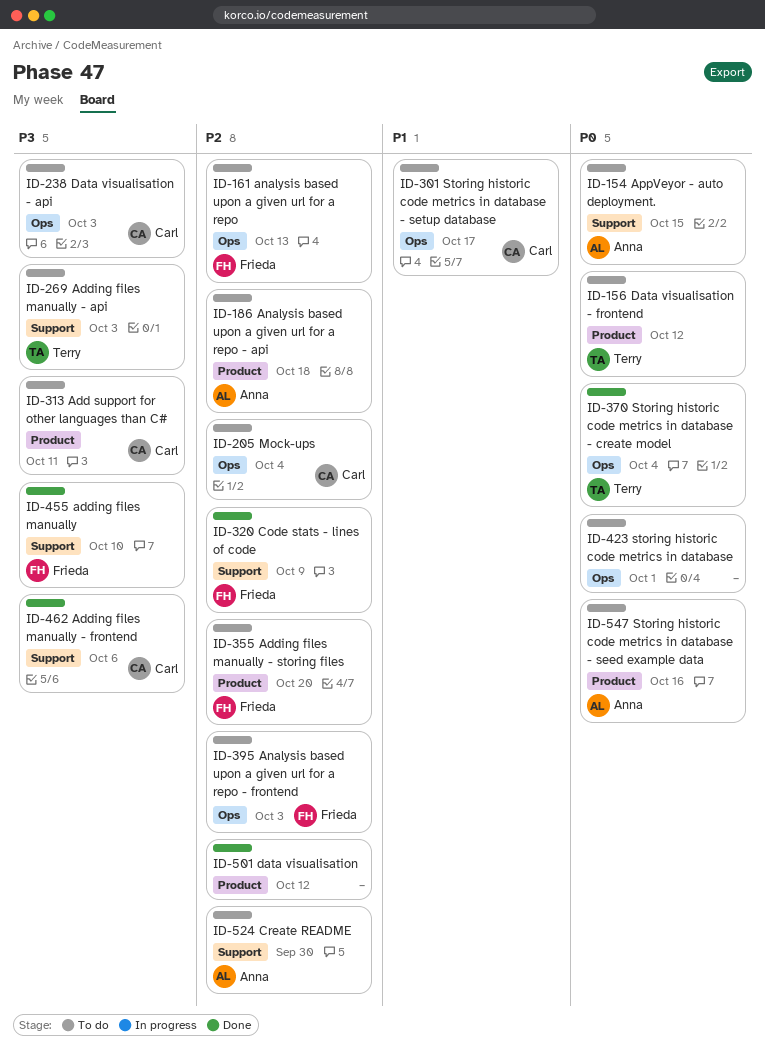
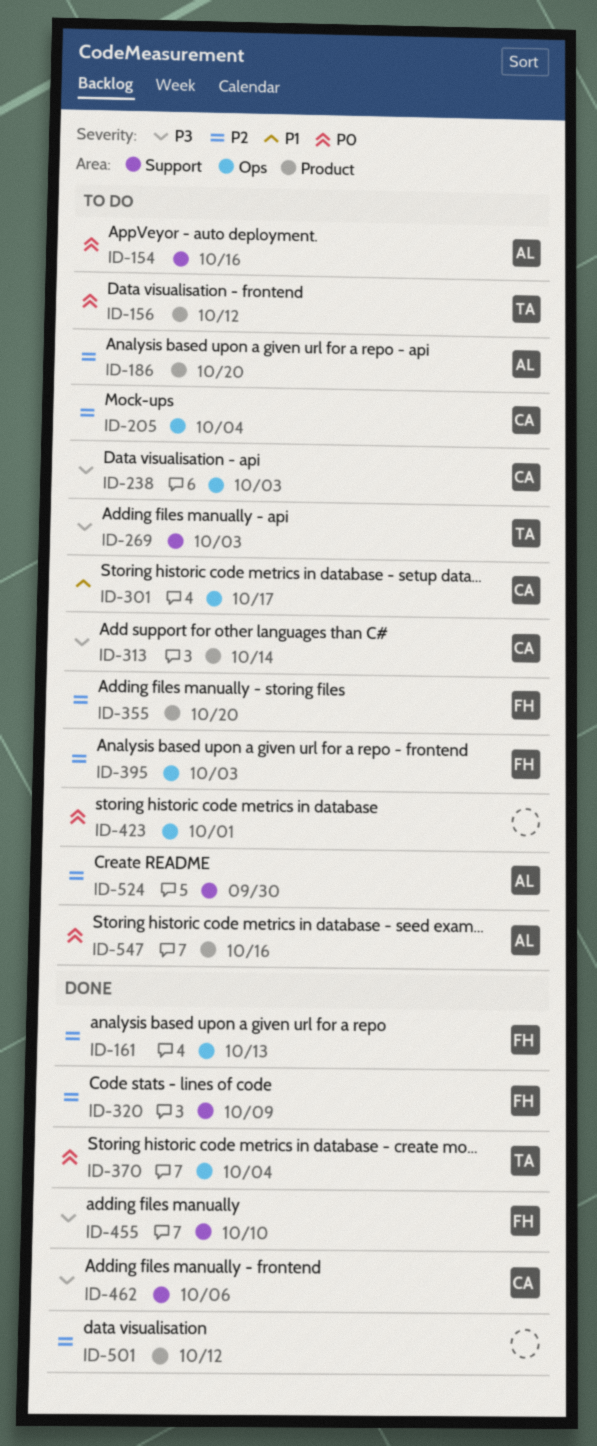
ID-154, due: Oct 15 -> Oct 16
ID-161, status: To do -> Done
ID-186, due: Oct 18 -> Oct 20
ID-313, due: Oct 11 -> Oct 14

